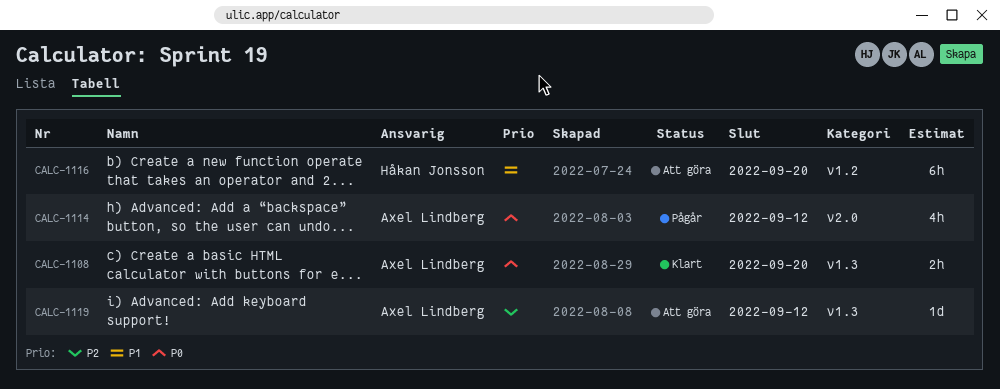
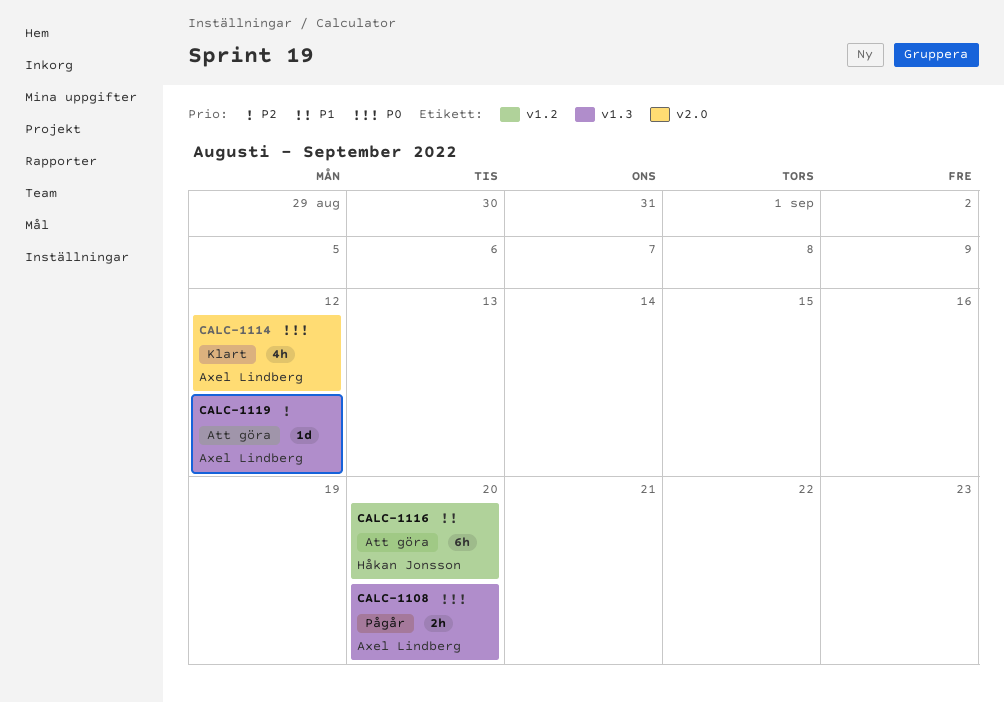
CALC-1108, status: Klart -> Pågår
CALC-1114, status: Pågår -> Klart

